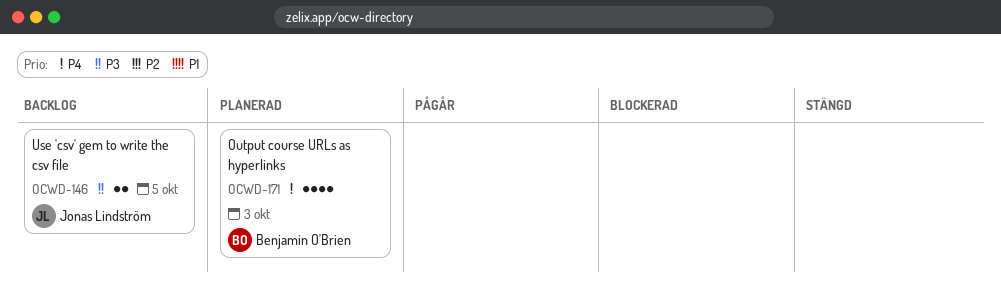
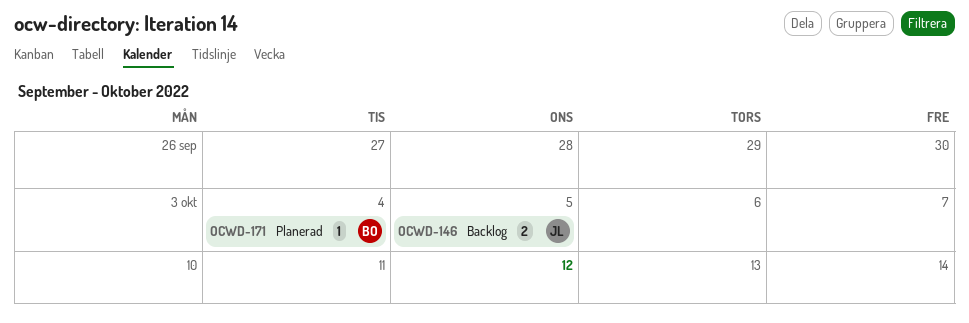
OCWD-171, estimate: 4 -> 1
OCWD-171, due: Oct 3 -> Oct 4

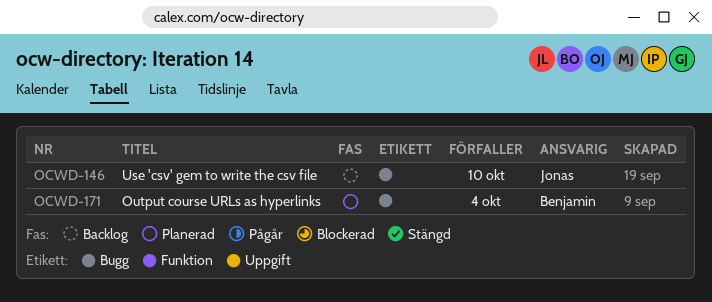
OCWD-146, due: Oct 5 -> Oct 10

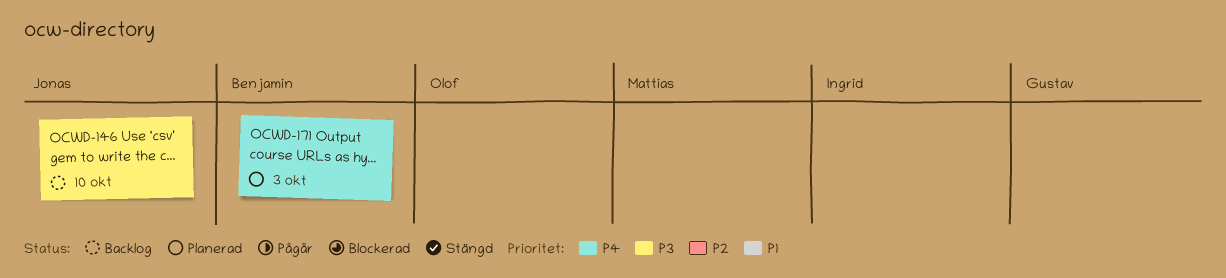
OCWD-171, due: Oct 4 -> Oct 3

